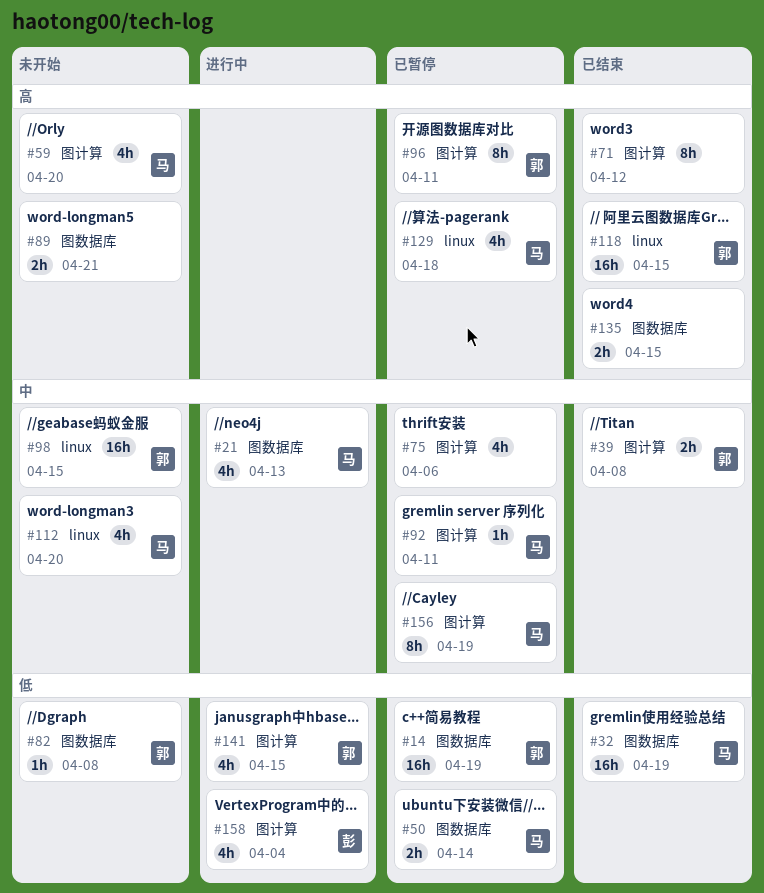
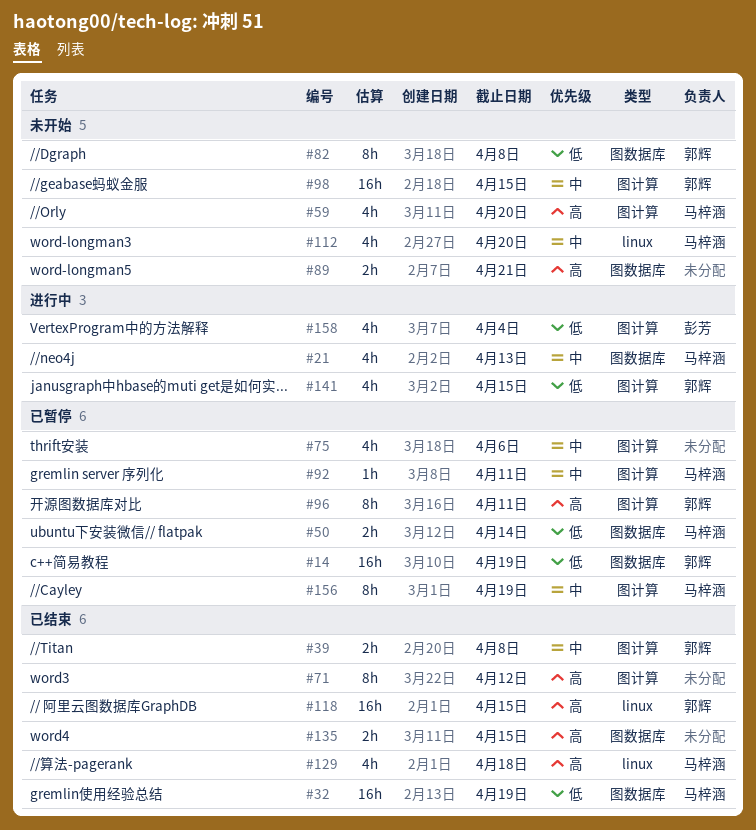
#82, estimate: 1h -> 8h
#98, label: linux -> 图计算
#129, status: 已暂停 -> 已结束

